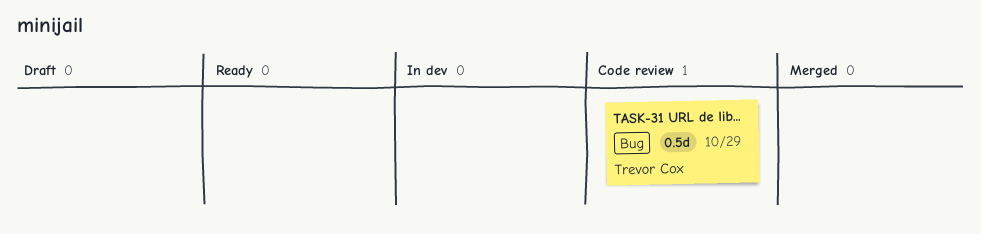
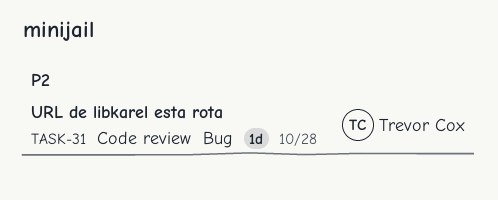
TASK-31, estimate: 0.5d -> 1d
TASK-31, due: Oct 29 -> Oct 28

